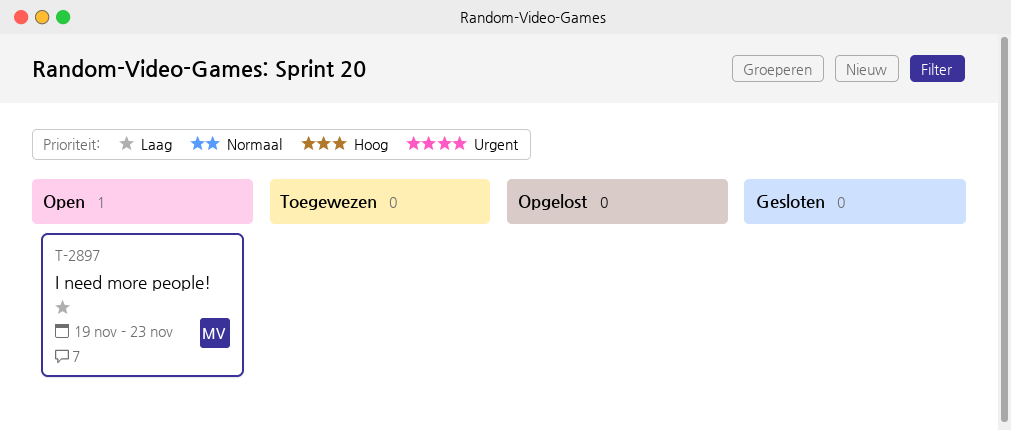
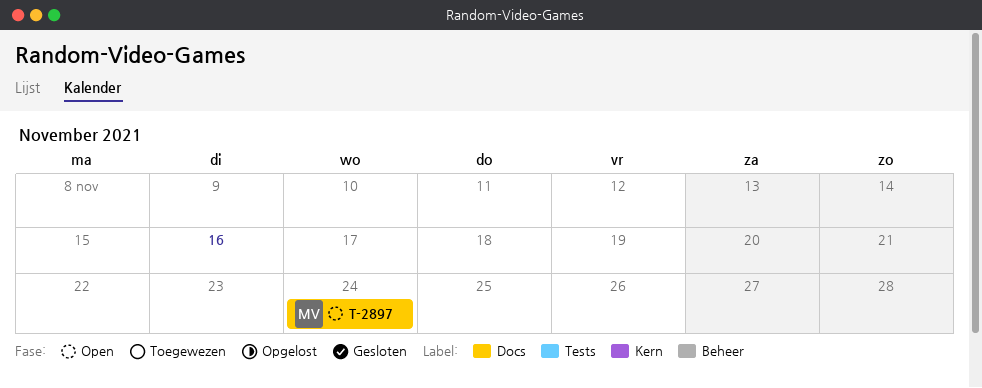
T-2897, start: Nov 19 -> Nov 24
T-2897, due: Nov 23 -> Nov 24

